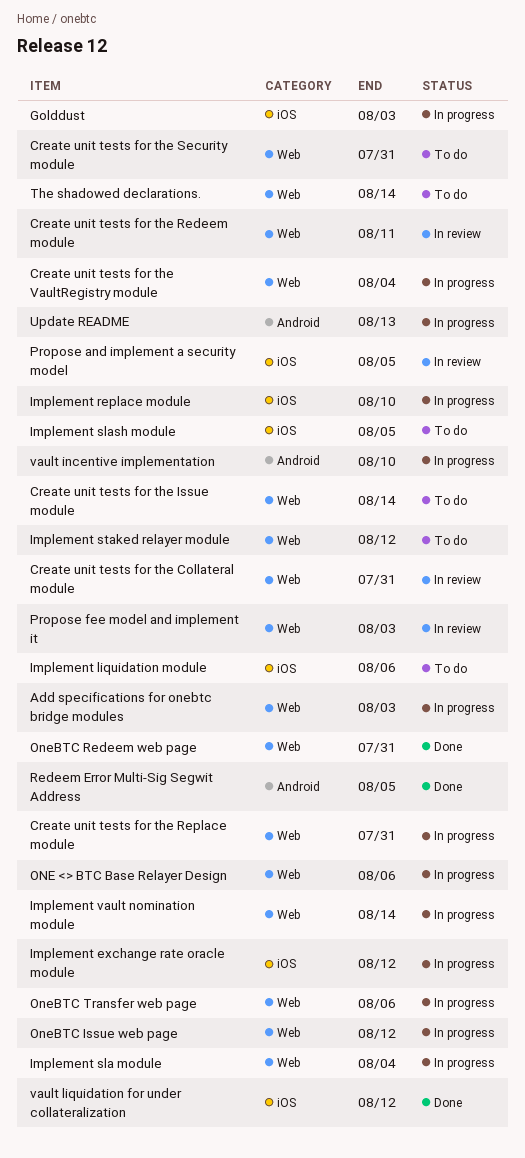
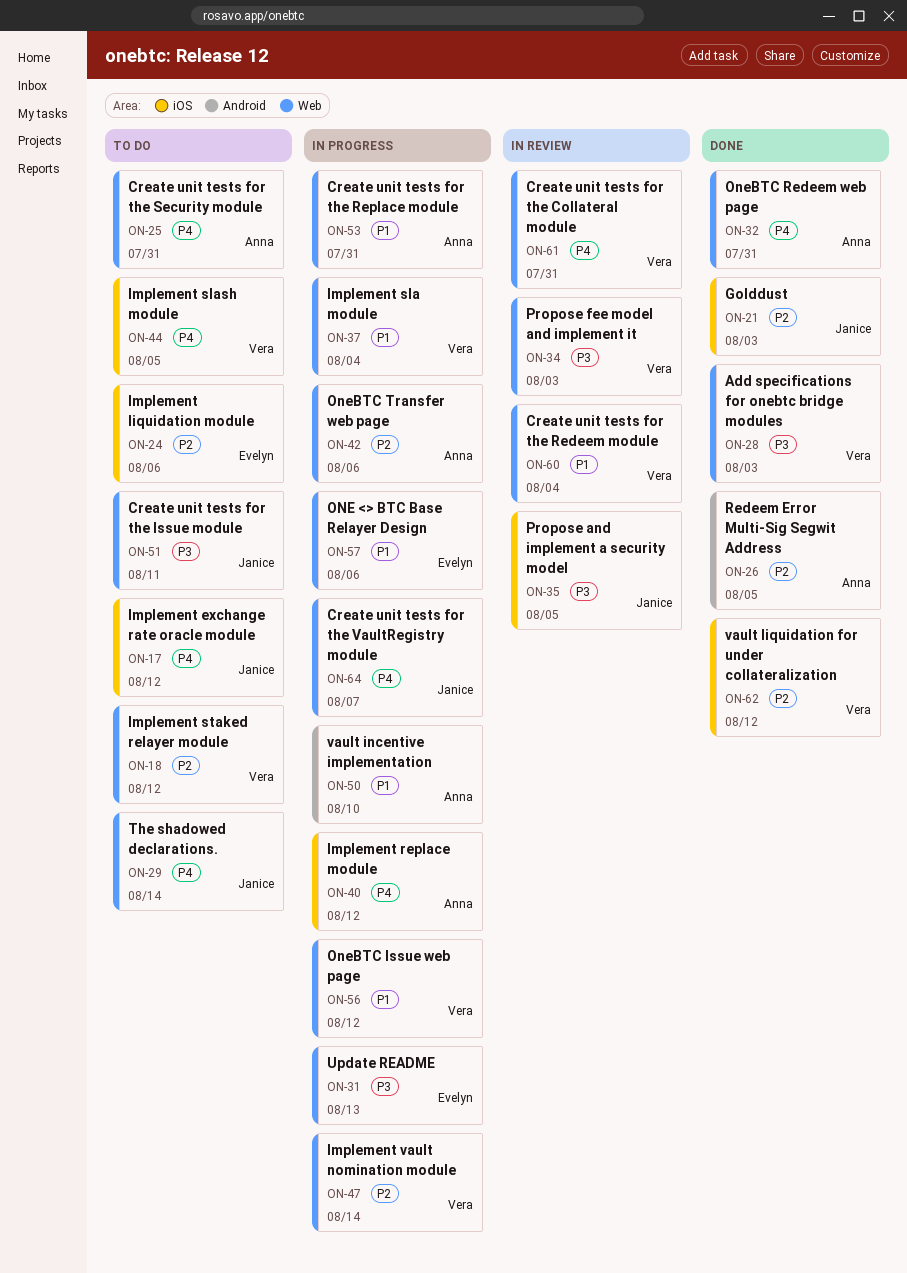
Add specifications for onebtc bridge modules, status: In progress -> Done
Create unit tests for the Issue module, due: Aug 14 -> Aug 11
Create unit tests for the Redeem module, due: Aug 11 -> Aug 4
Create unit tests for the VaultRegistry module, due: Aug 4 -> Aug 7
Golddust, status: In progress -> Done
Implement exchange rate oracle module, status: In progress -> To do
Implement replace module, due: Aug 10 -> Aug 12
Update README, label: Android -> Web

